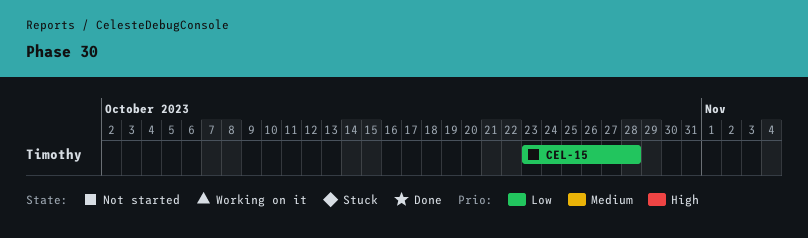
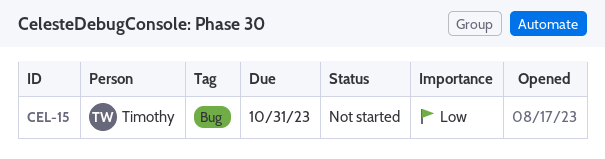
CEL-15, due: Oct 28 -> Oct 31

